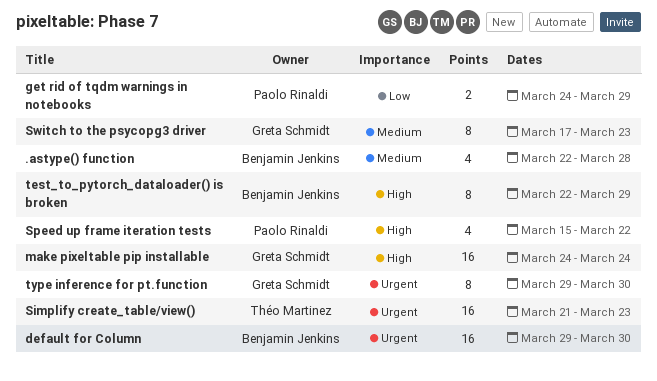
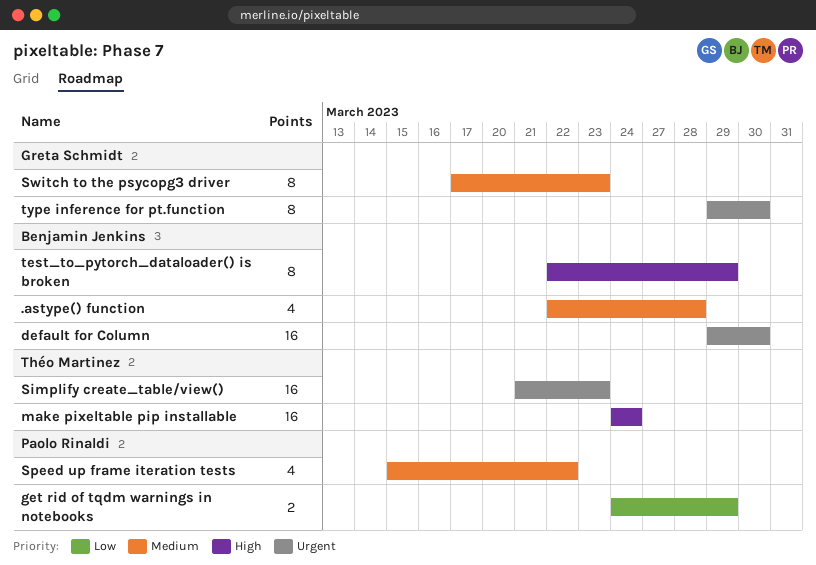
make pixeltable pip installable, owner: Greta Schmidt -> Théo Martinez
Speed up frame iteration tests, priority: High -> Medium

